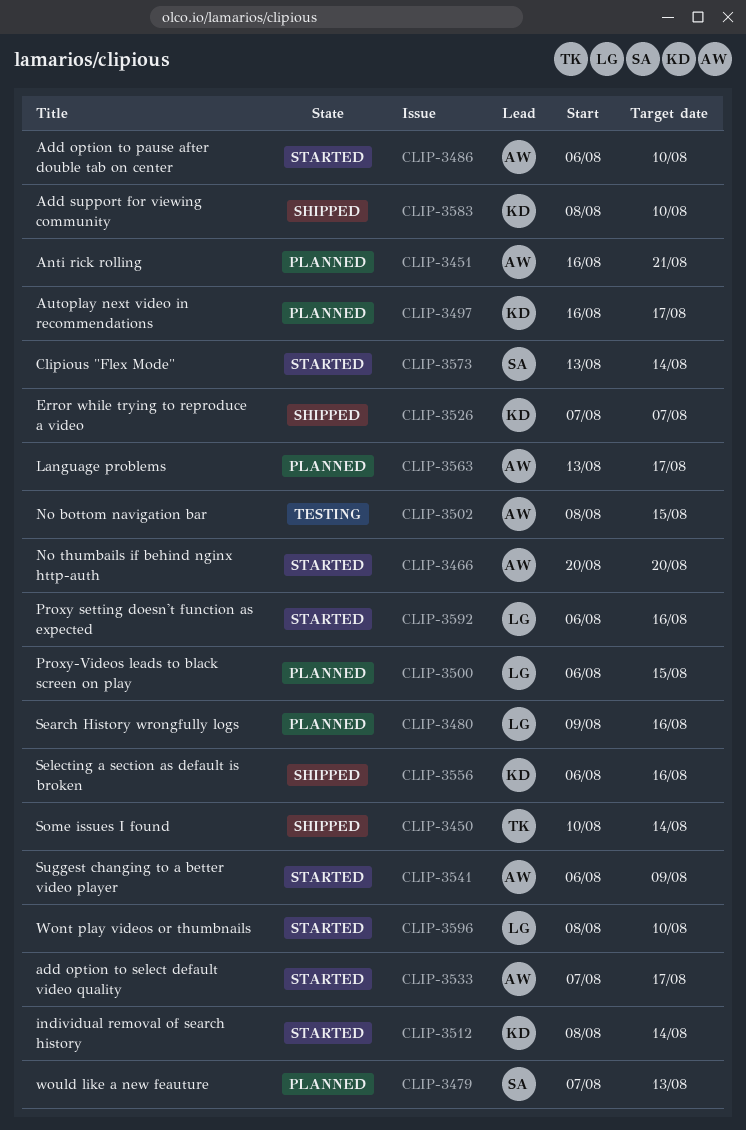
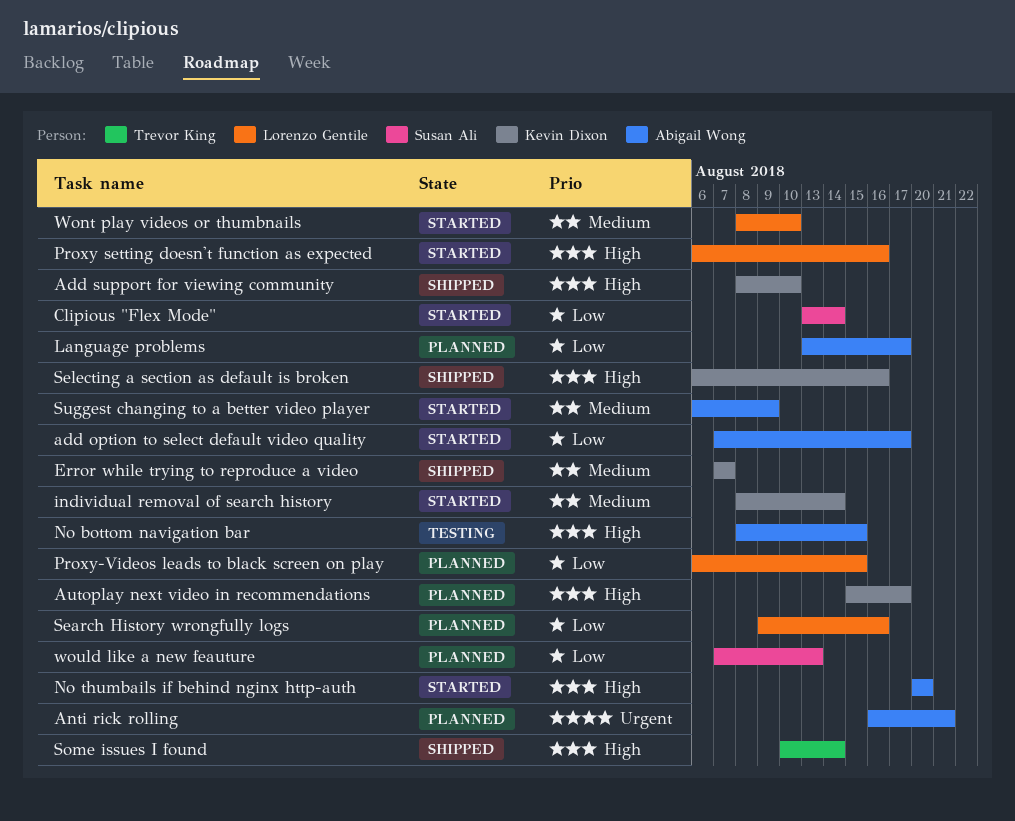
Add option to pause after double tab on center: present -> none
Autoplay next video in recommendations, start: Aug 16 -> Aug 15

